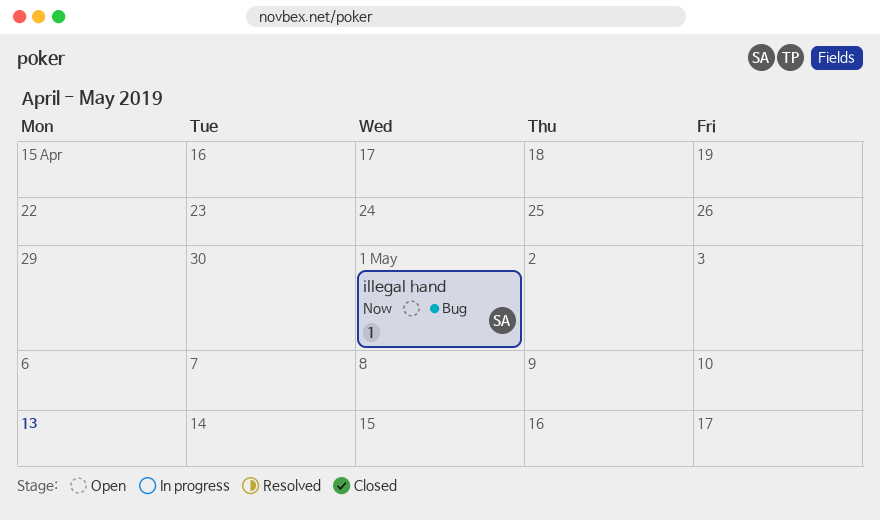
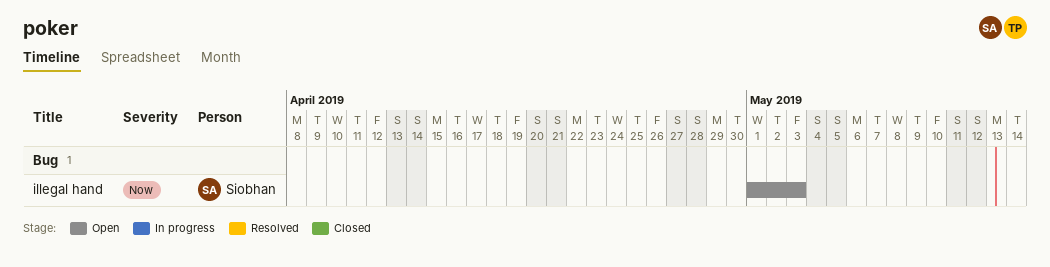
illegal hand, due: May 1 -> May 3

